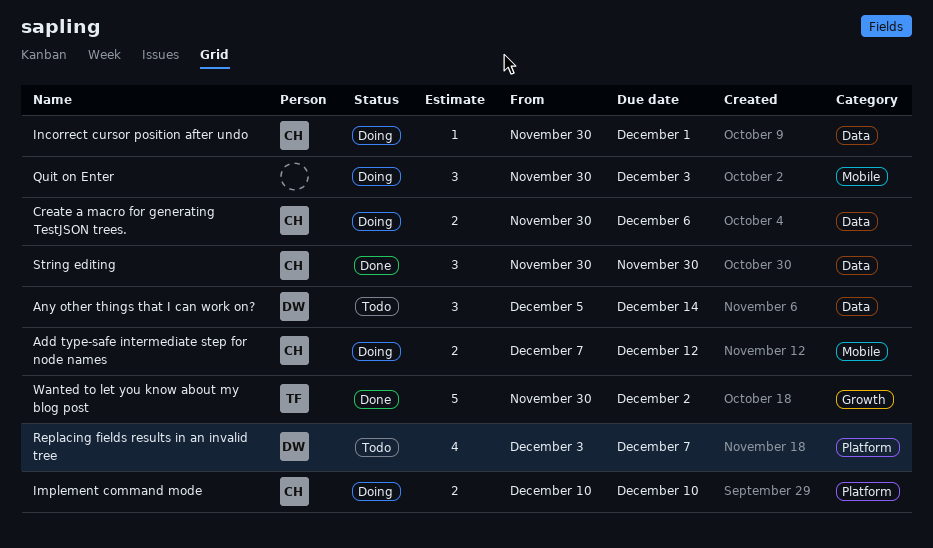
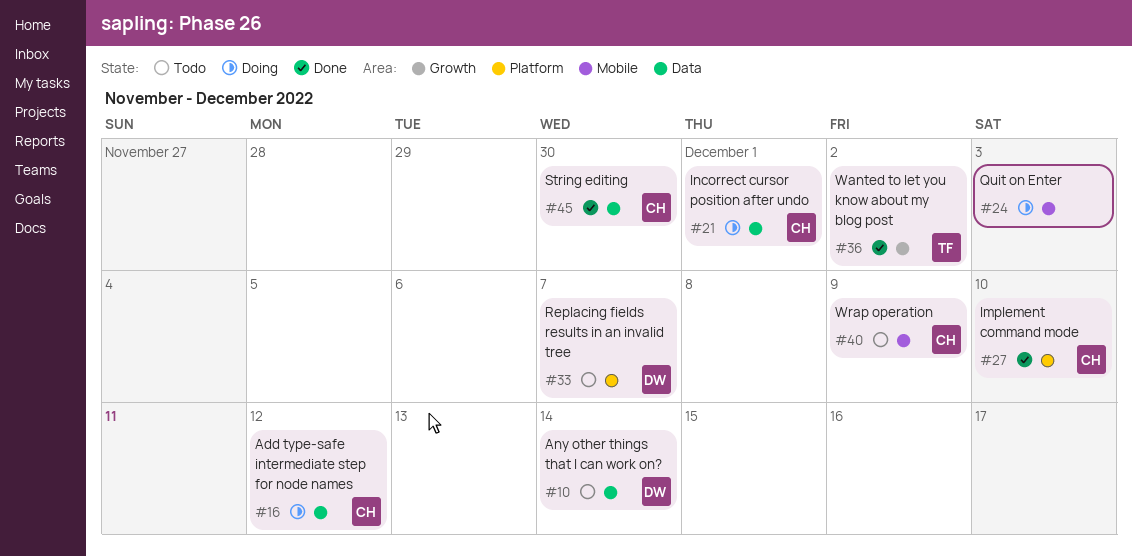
Add type-safe intermediate step for node names, label: Mobile -> Data
Create a macro for generating TestJSON trees.: present -> none
Implement command mode, status: Doing -> Done
Wrap operation: none -> present

